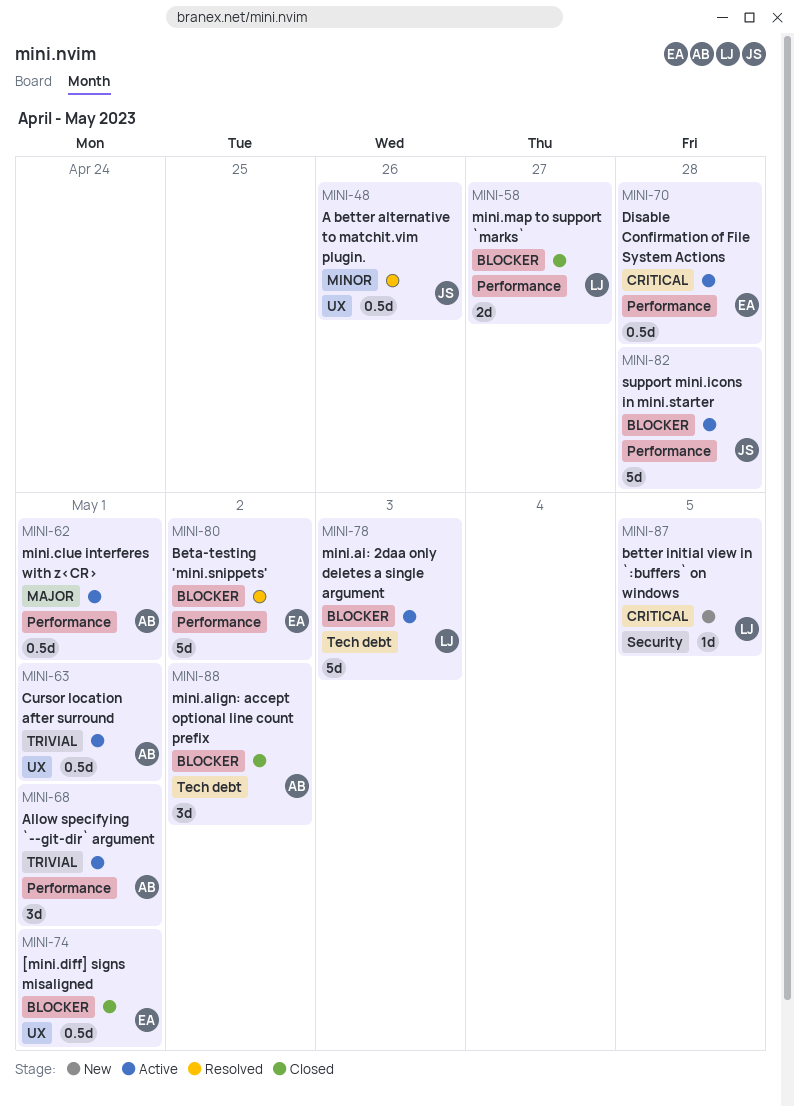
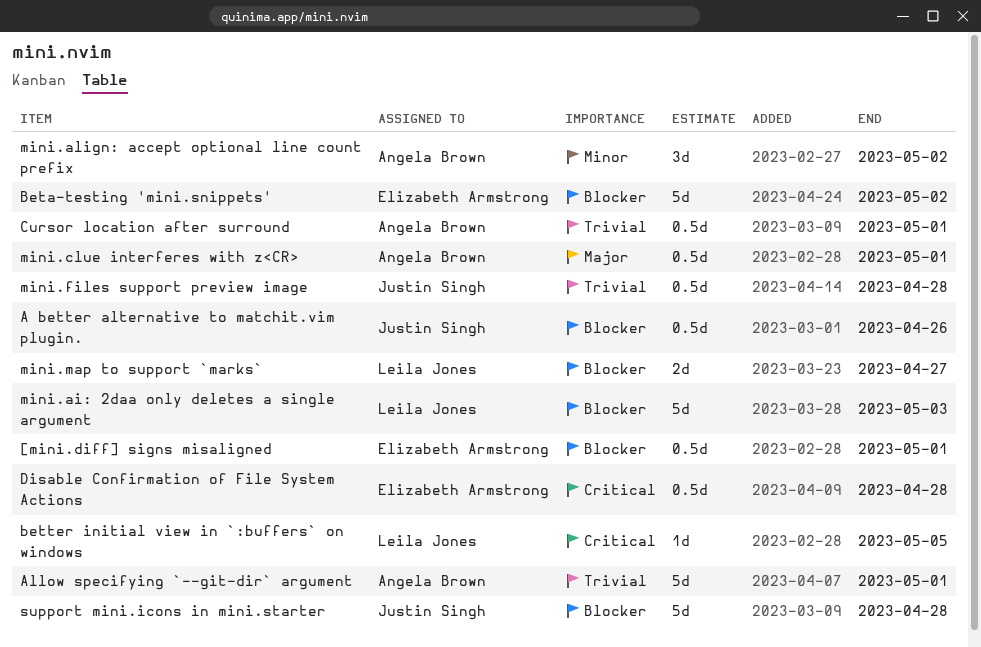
A better alternative to matchit.vim plugin., priority: Minor -> Blocker
Allow specifying `--git-dir` argument, estimate: 3d -> 5d
mini.align: accept optional line count prefix, priority: Blocker -> Minor
mini.files support preview image: none -> present

